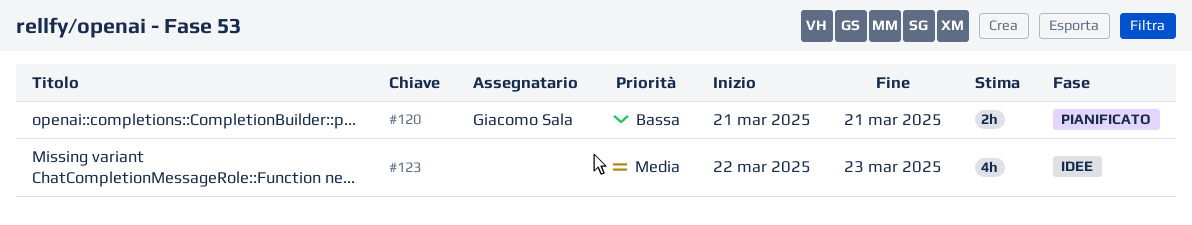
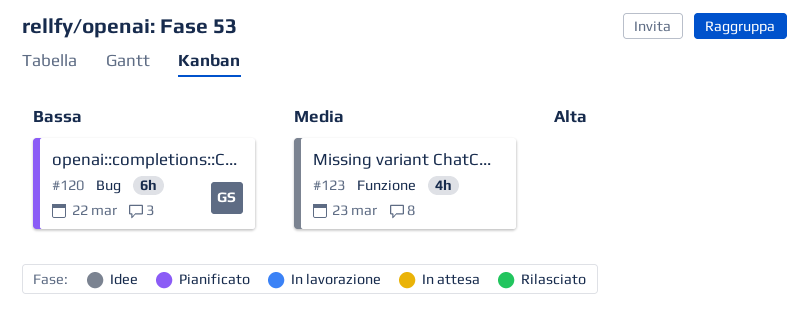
#120, estimate: 2h -> 6h
#120, due: Mar 21 -> Mar 22

